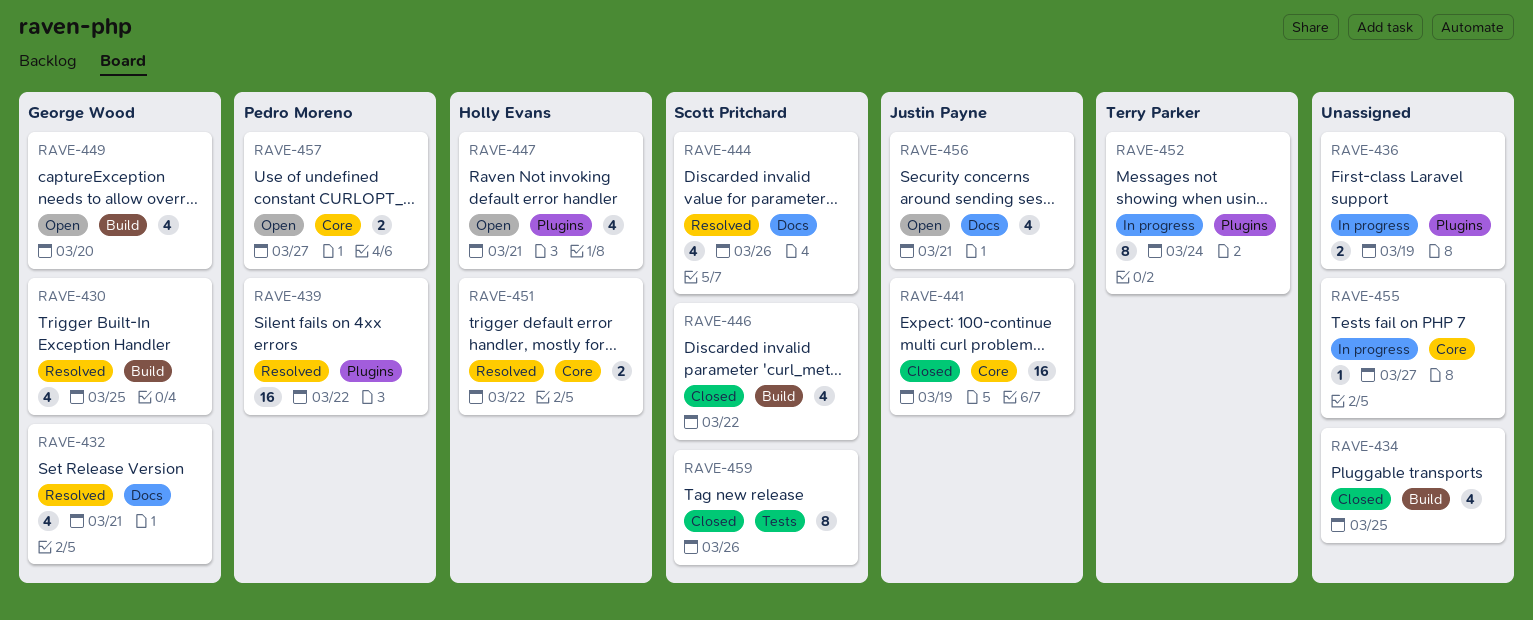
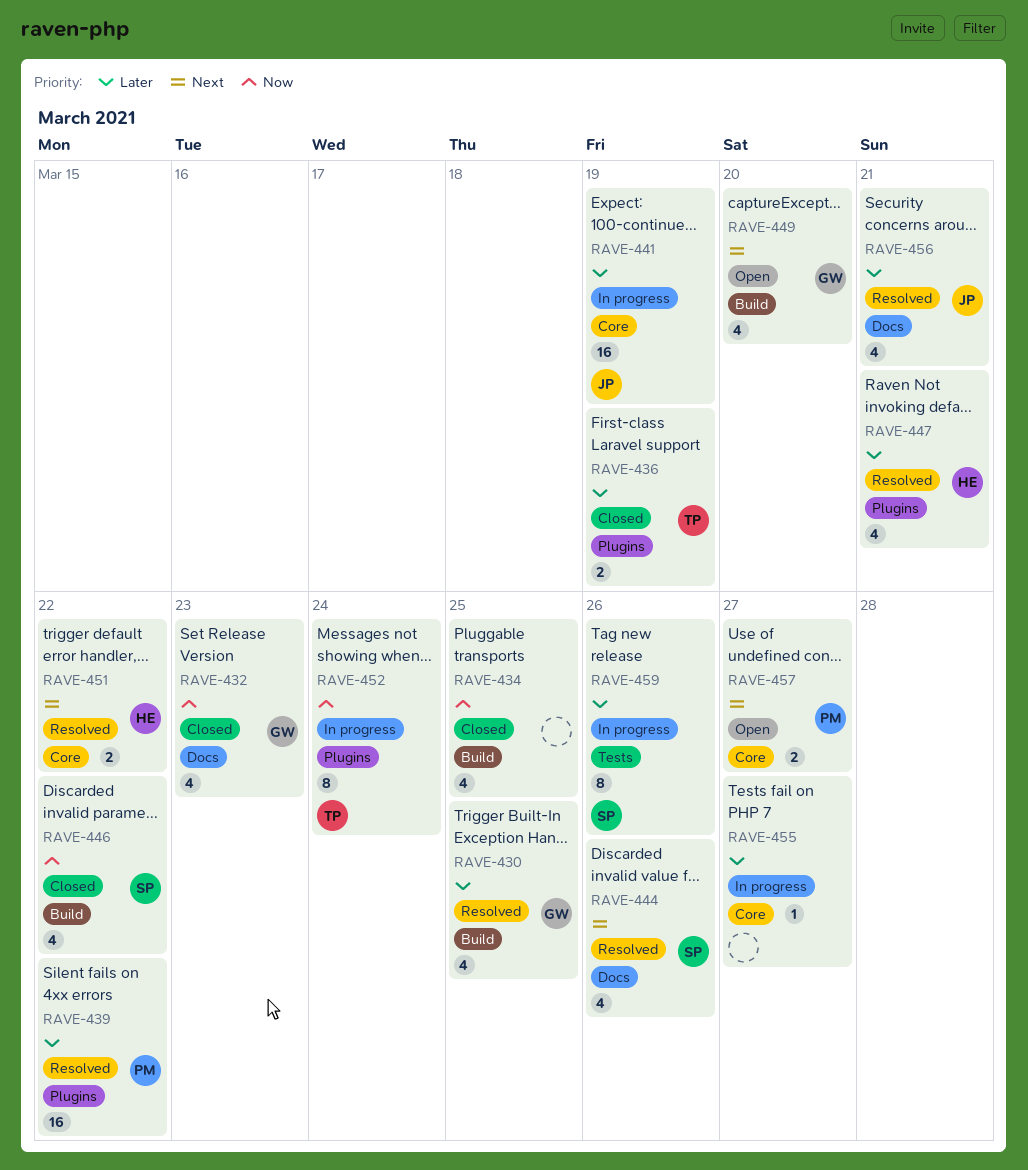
RAVE-432, status: Resolved -> Closed
RAVE-432, due: Mar 21 -> Mar 23
RAVE-436, status: In progress -> Closed
RAVE-436, owner: none -> Terry Parker
RAVE-441, status: Closed -> In progress
RAVE-447, status: Open -> Resolved
RAVE-456, status: Open -> Resolved
RAVE-459, status: Closed -> In progress

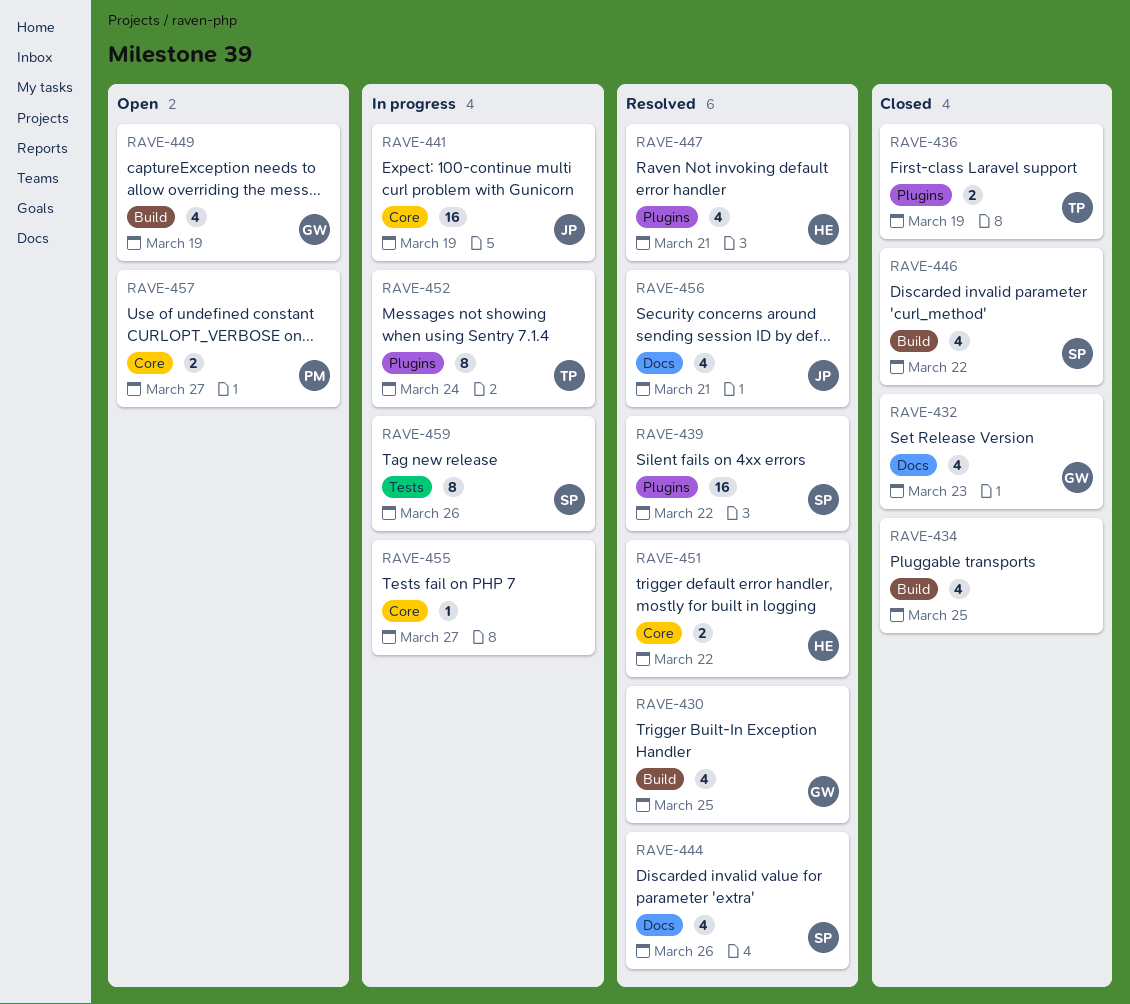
RAVE-439, owner: PM -> SP
RAVE-449, due: Mar 20 -> Mar 19

